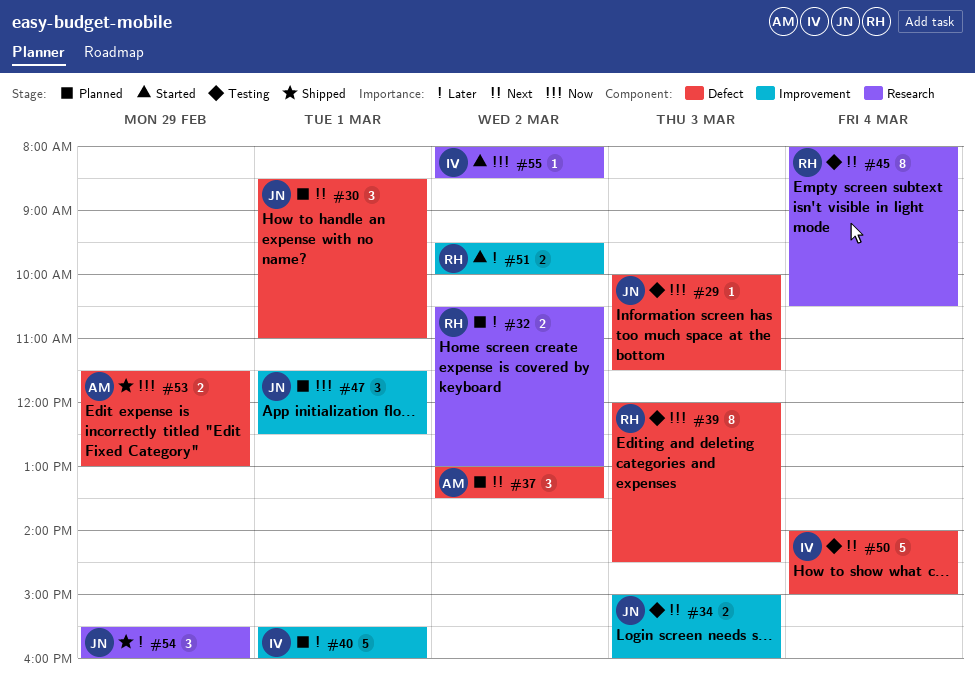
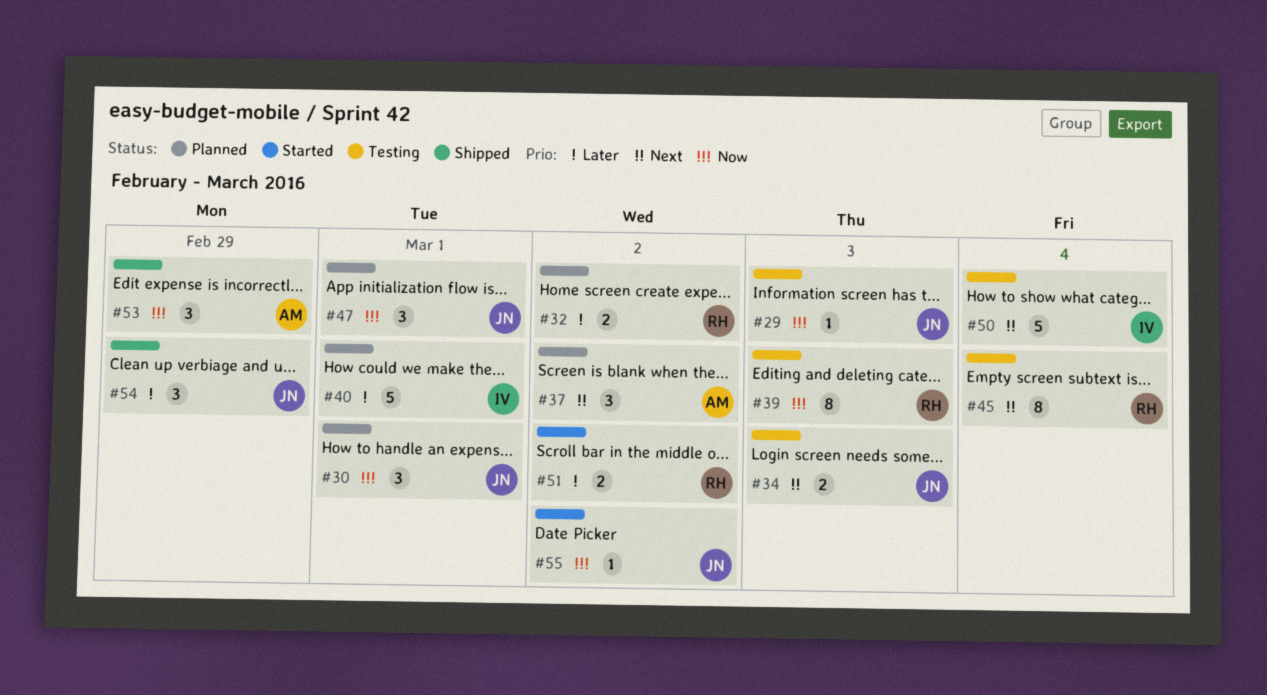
#30, priority: Next -> Now
#53, estimate: 2 -> 3
#55, owner: IV -> JN

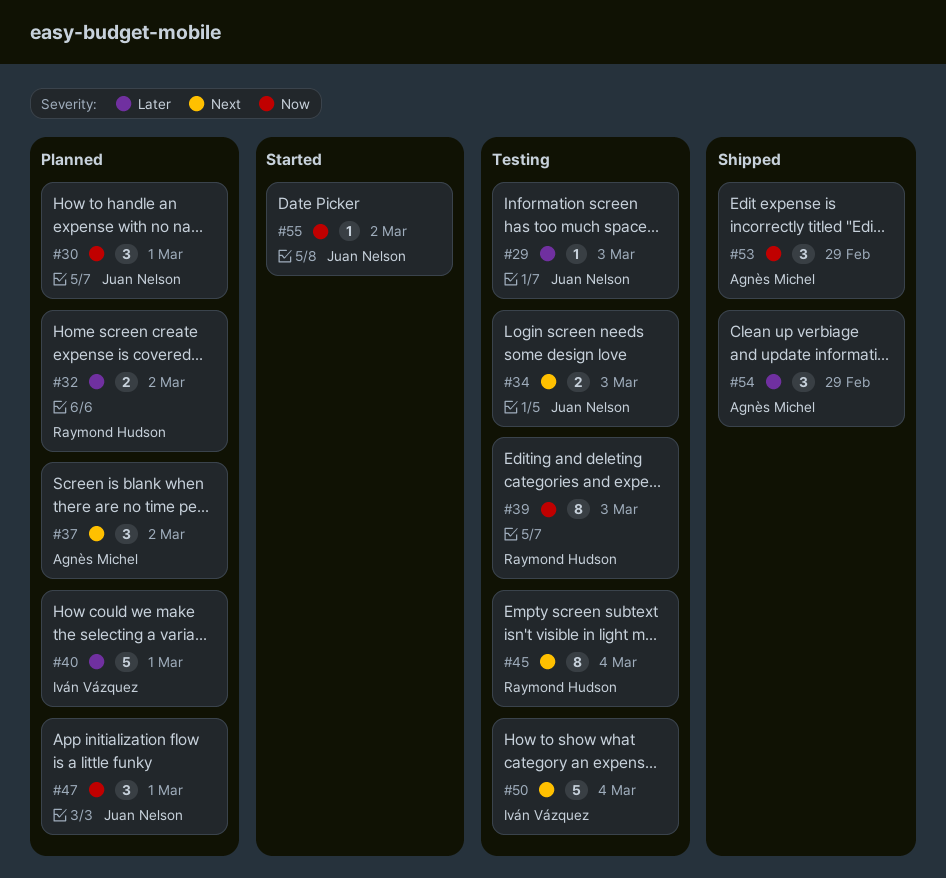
#29, priority: Now -> Later
#51: present -> none
#54, owner: Juan Nelson -> Agnès Michel

